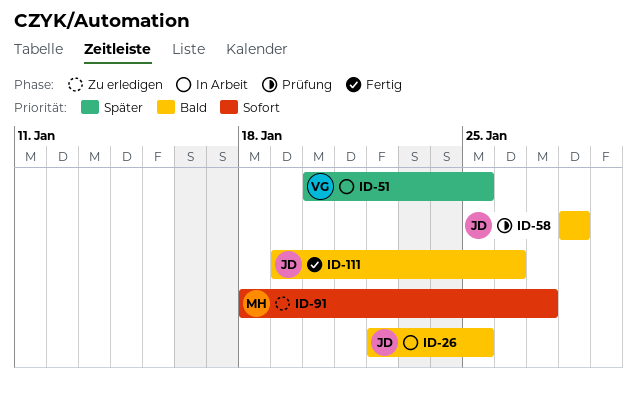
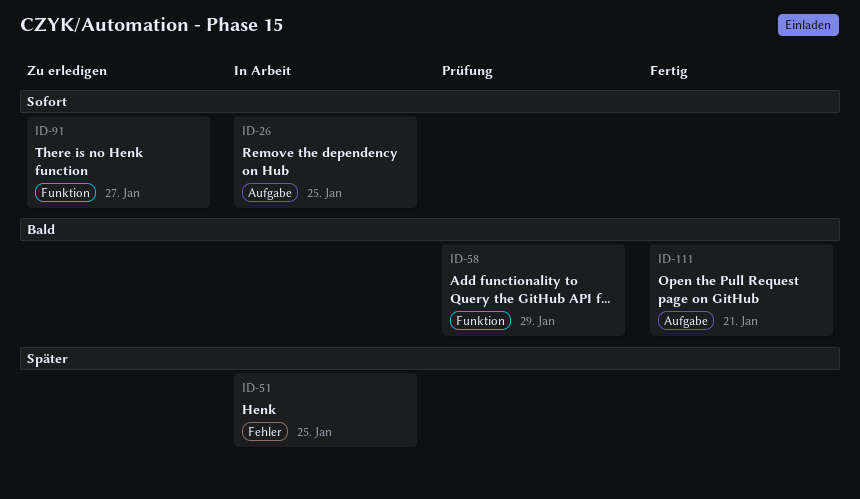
ID-26, priority: Bald -> Sofort
ID-58, due: Jan 28 -> Jan 29
ID-111, due: Jan 26 -> Jan 21

